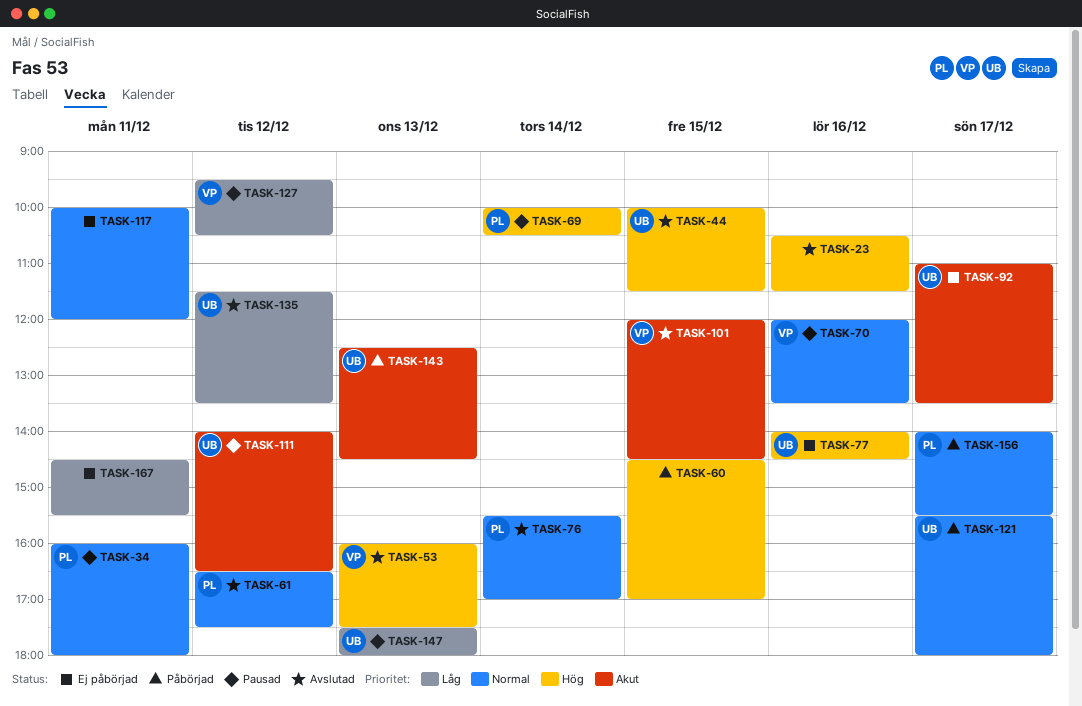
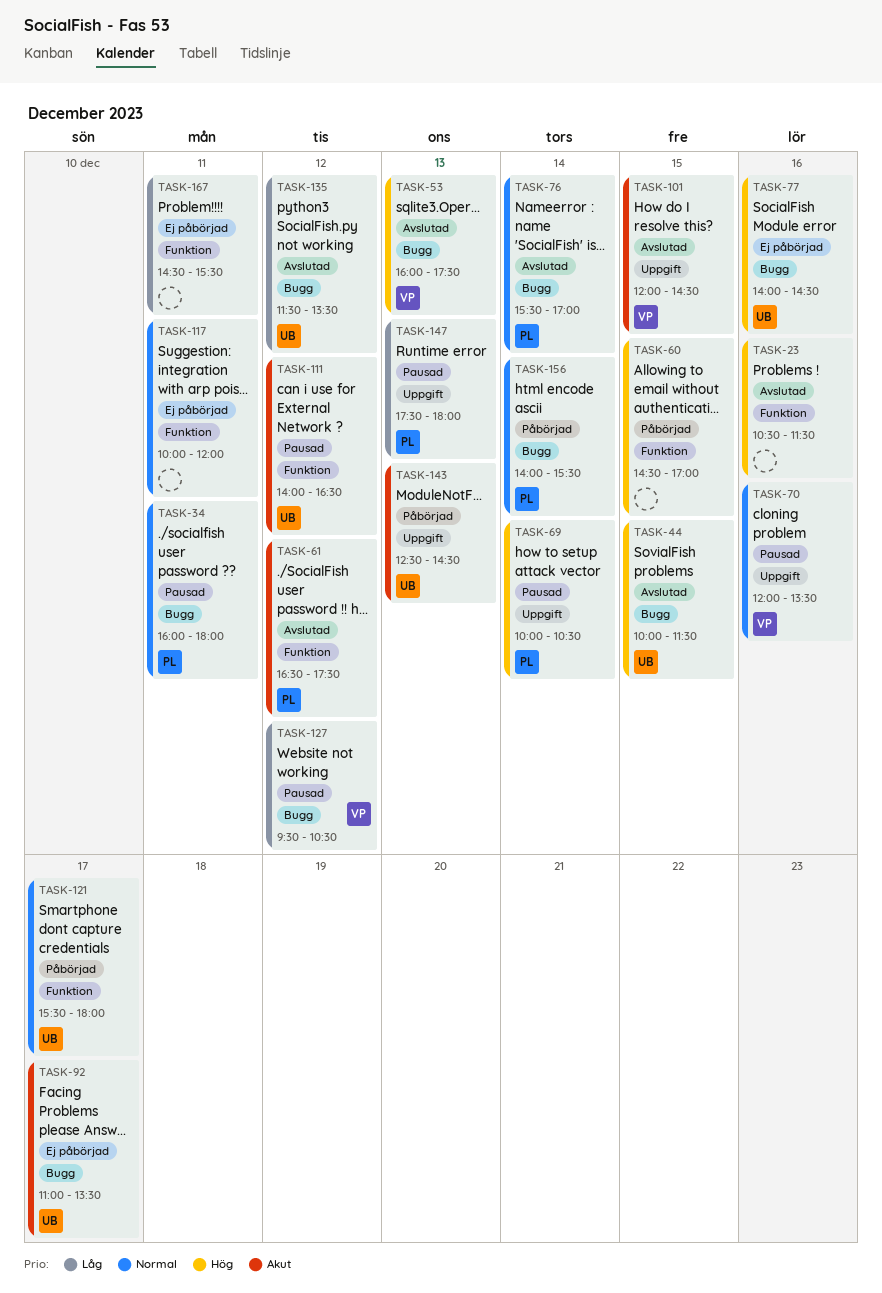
TASK-61, priority: Normal -> Akut
TASK-147, owner: UB -> PL
TASK-156, day: Dec 17 -> Dec 14

